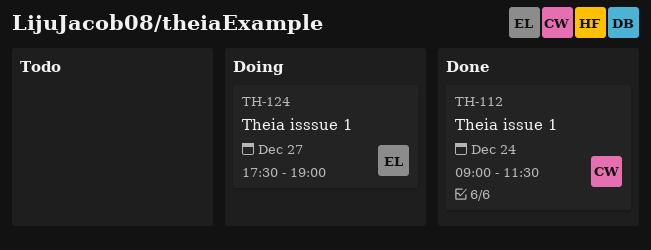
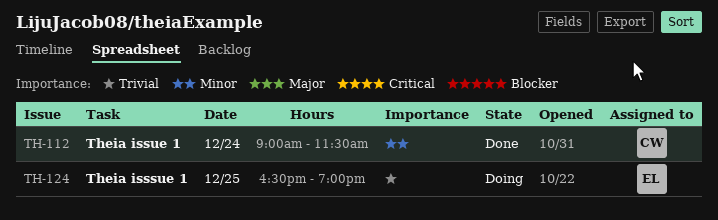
TH-124, day: Dec 27 -> Dec 25
TH-124, begins: 17:30 -> 16:30

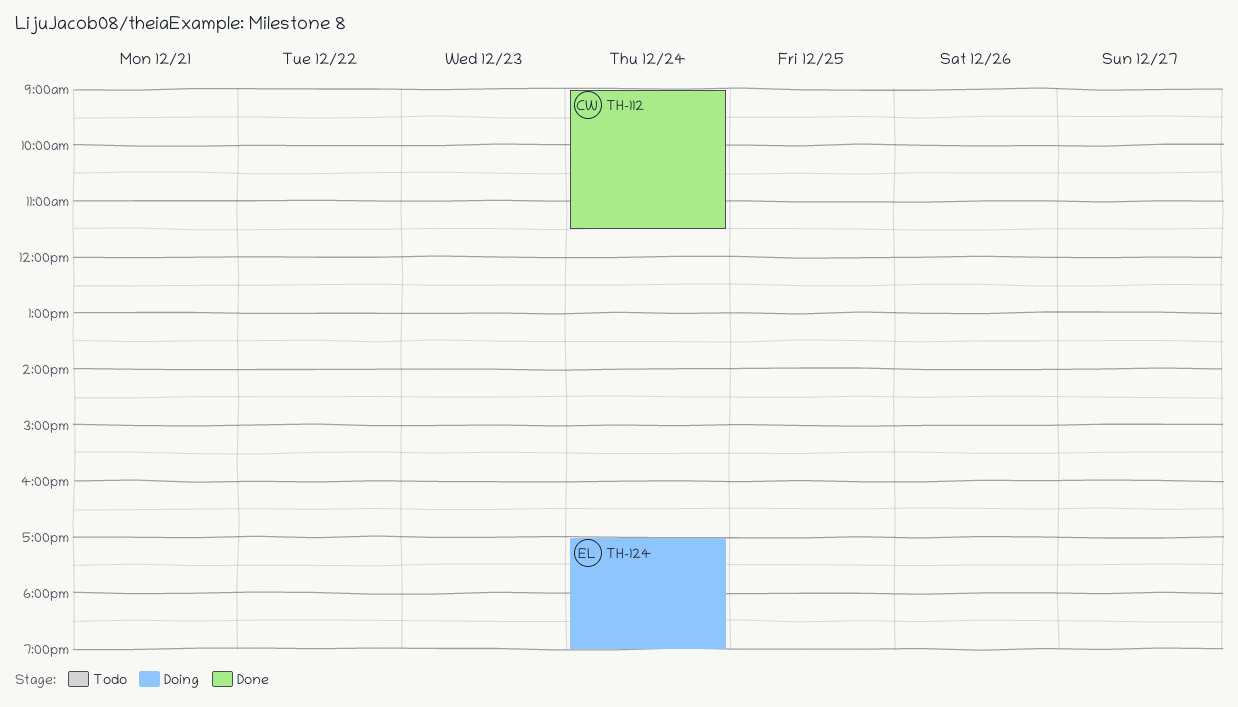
TH-124, day: Dec 25 -> Dec 24
TH-124, begins: 16:30 -> 17:00

